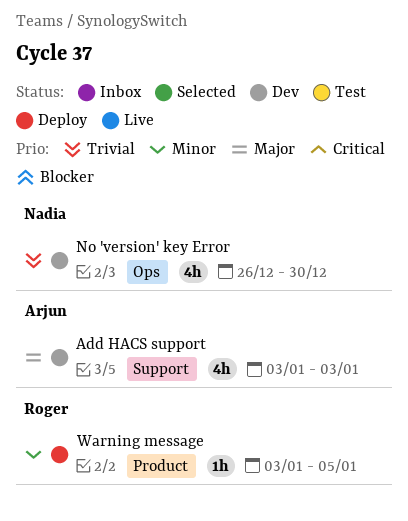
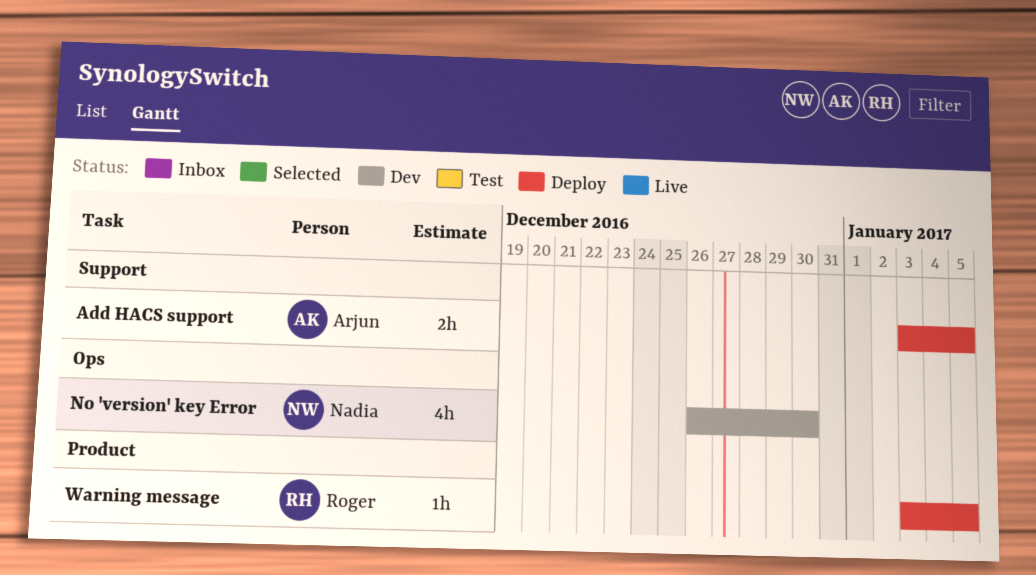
Add HACS support, status: Dev -> Deploy
Add HACS support, estimate: 4h -> 2h
Add HACS support, due: Jan 3 -> Jan 5

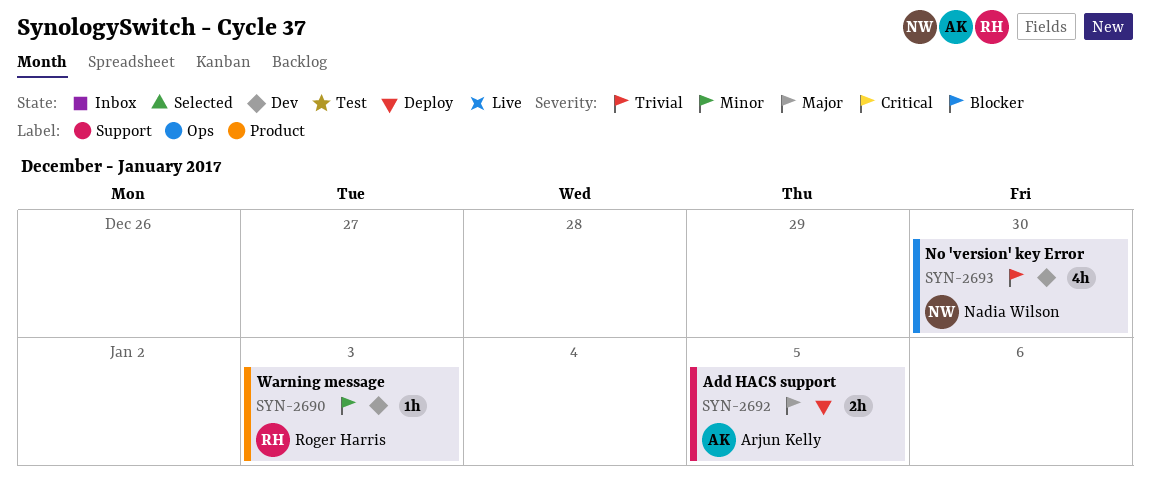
Warning message, status: Deploy -> Dev
Warning message, due: Jan 5 -> Jan 3

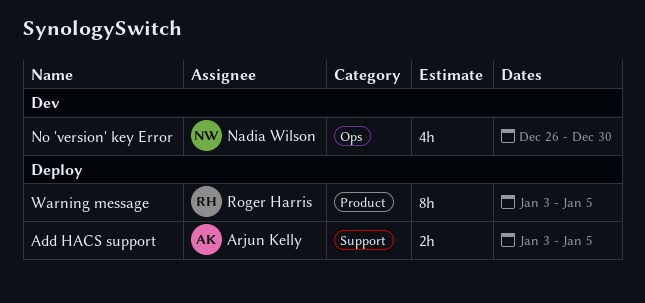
Warning message, status: Dev -> Deploy
Warning message, estimate: 1h -> 8h
Warning message, due: Jan 3 -> Jan 5

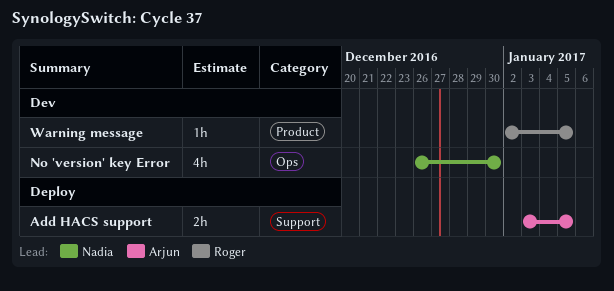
Warning message, status: Deploy -> Dev
Warning message, estimate: 8h -> 1h
Warning message, start: Jan 3 -> Jan 2

